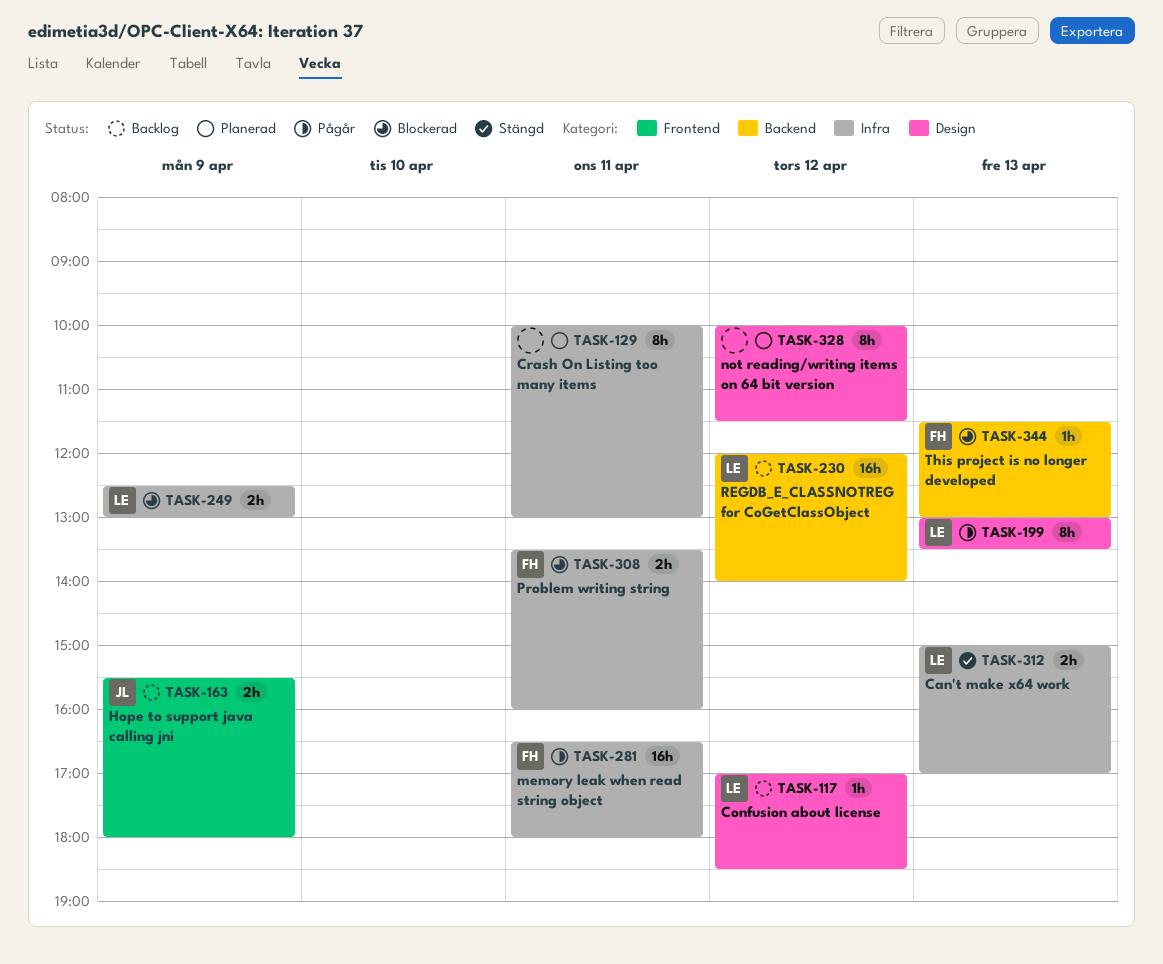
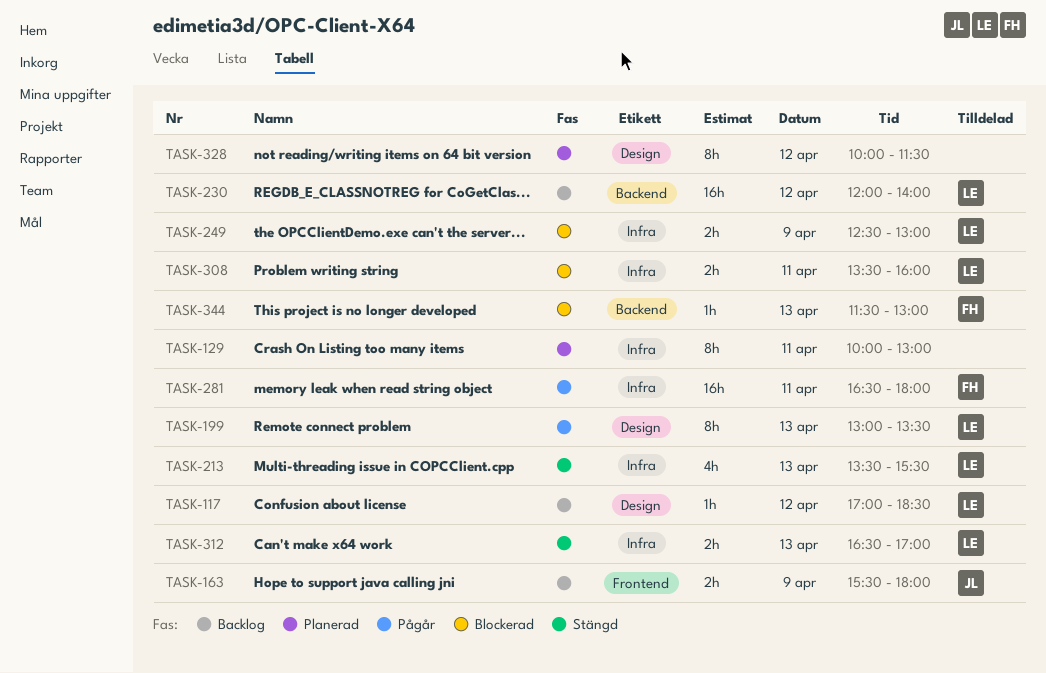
TASK-213: none -> present
TASK-308, owner: FH -> LE
TASK-312, begins: 15:00 -> 16:30

